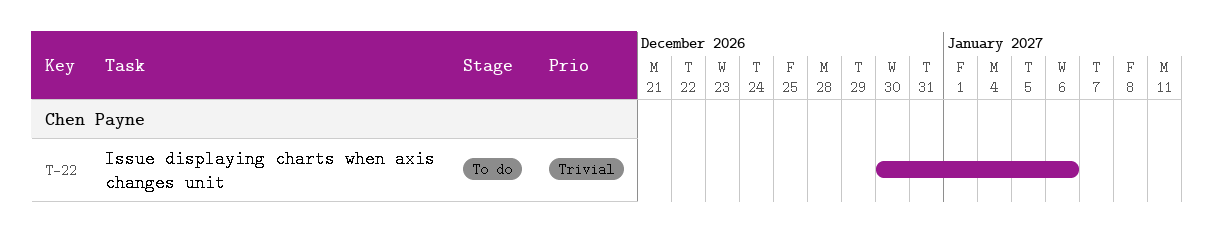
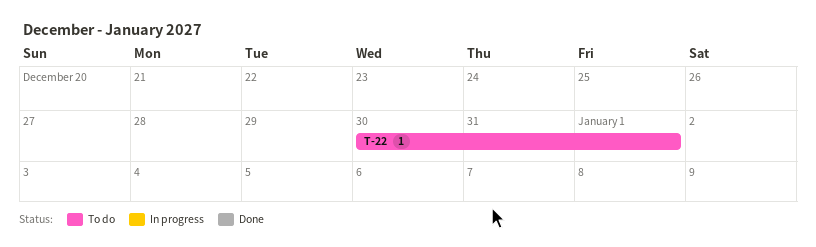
T-22, due: Jan 6 -> Jan 1

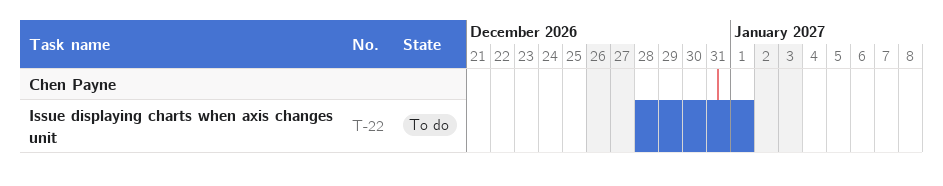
T-22, start: Dec 30 -> Dec 28

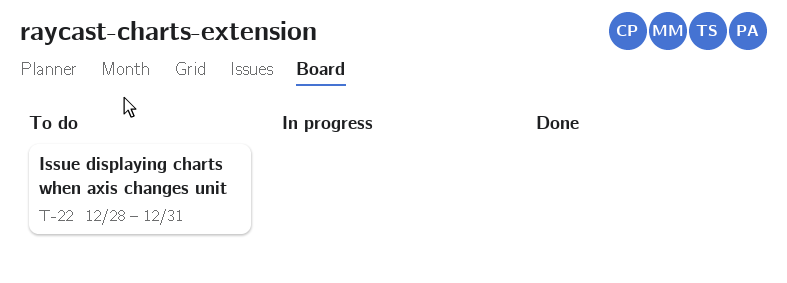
T-22, due: Jan 1 -> Dec 31

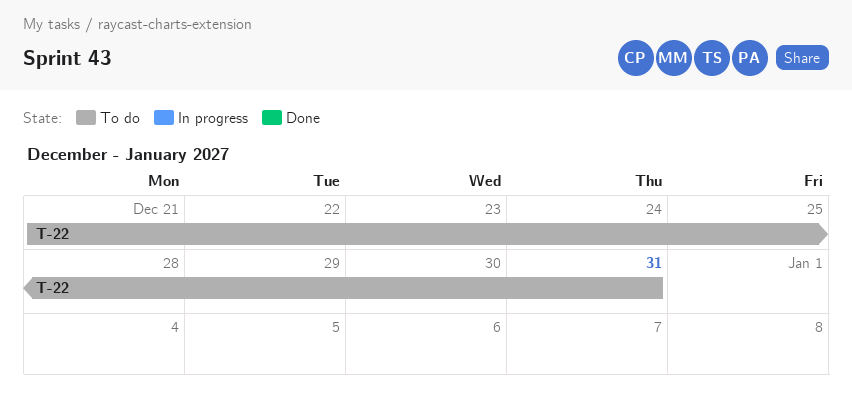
T-22, start: Dec 28 -> Dec 21

